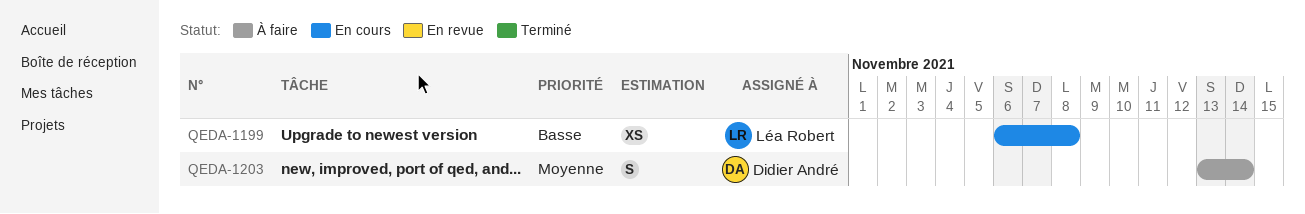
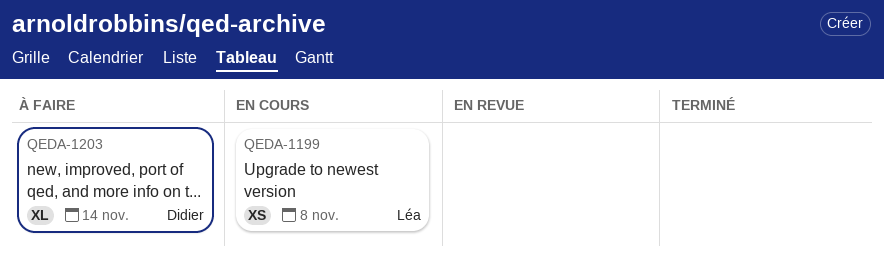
QEDA-1203, estimate: S -> XL

